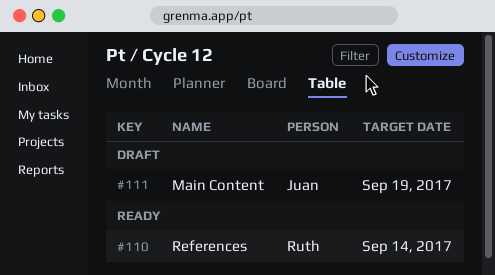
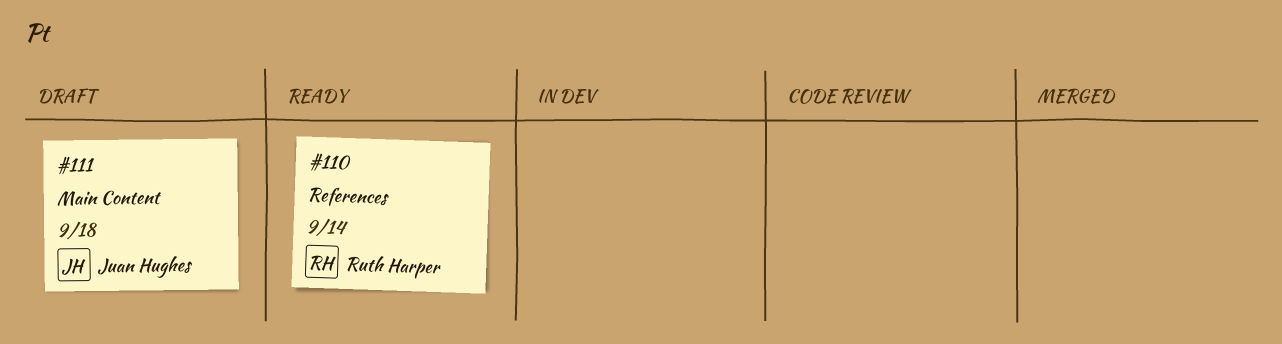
#111, due: Sep 19 -> Sep 18

